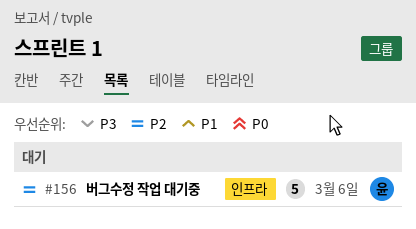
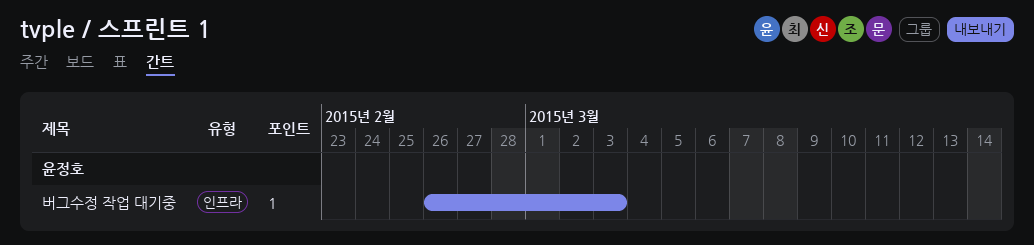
버그수정 작업 대기중, estimate: 5 -> 1
버그수정 작업 대기중, due: Mar 6 -> Mar 3

